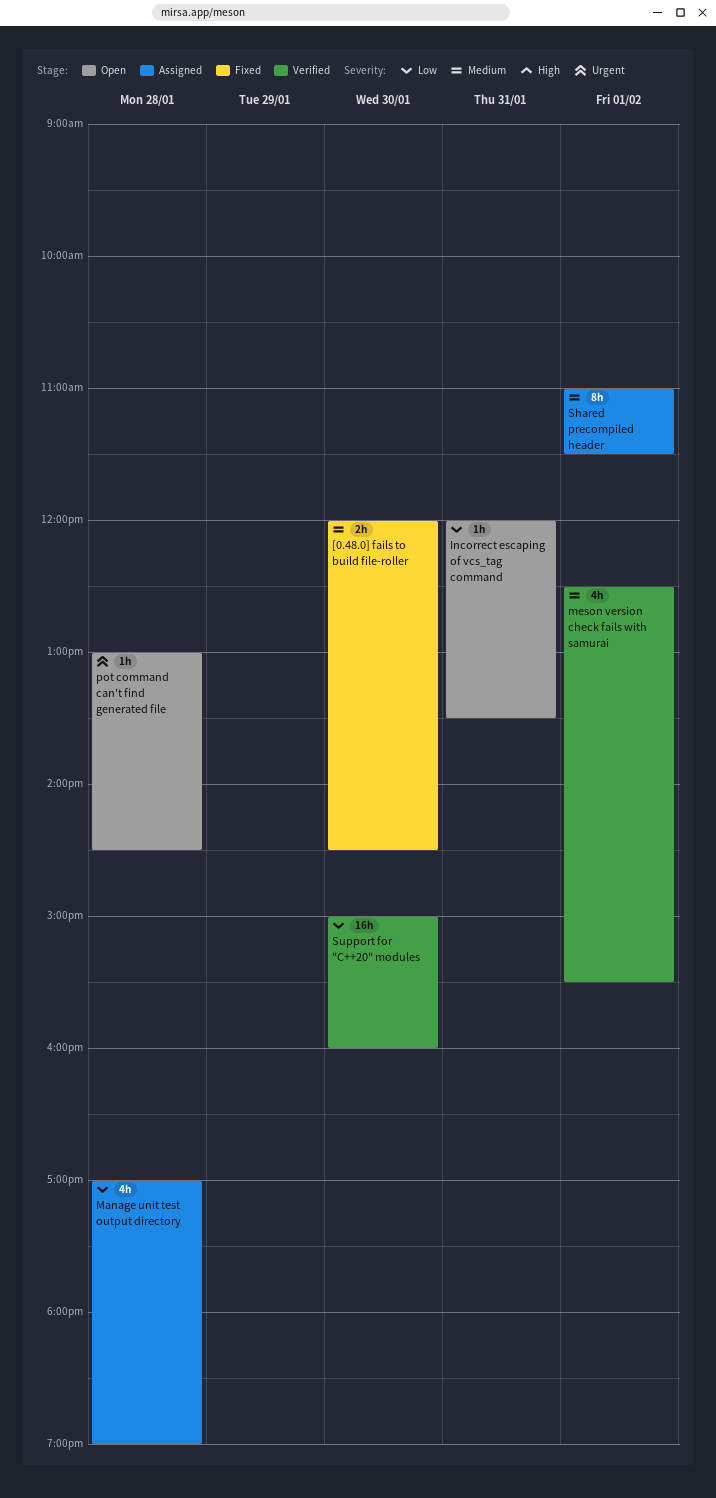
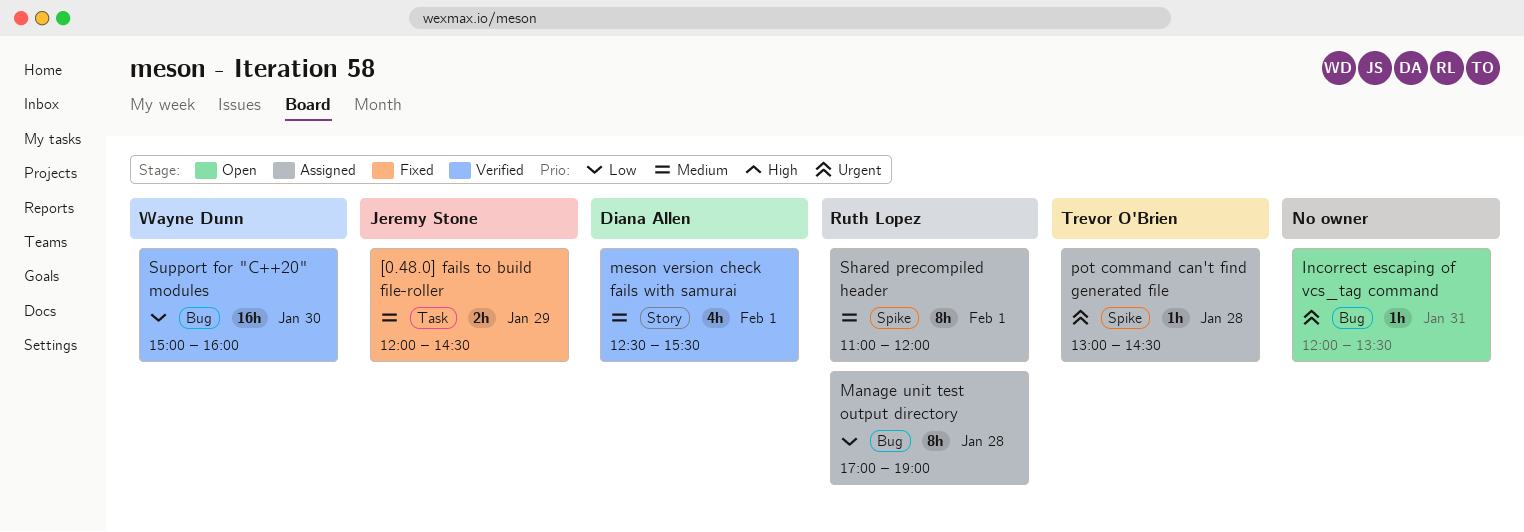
[0.48.0] fails to build file-roller, day: Jan 30 -> Jan 29
Incorrect escaping of vcs_tag command, priority: Low -> Urgent
Manage unit test output directory, estimate: 4h -> 8h
pot command can't find generated file, status: Open -> Assigned
Shared precompiled header, ends: 11:30 -> 12:00

